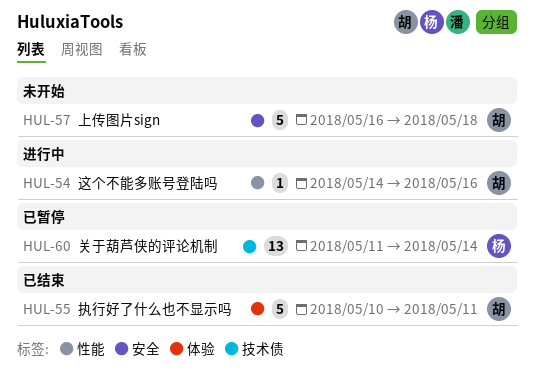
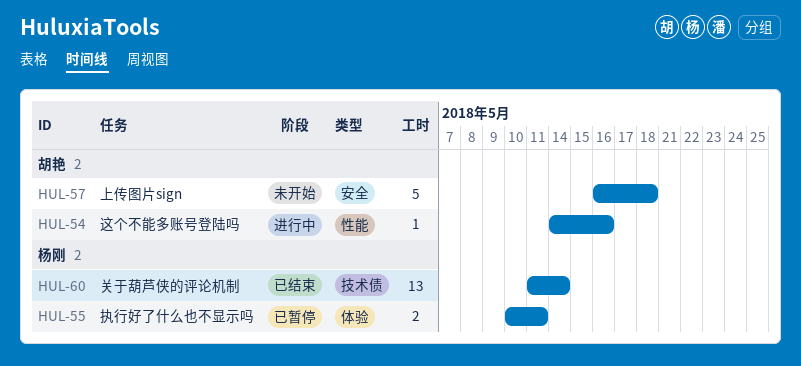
HUL-55, status: 已结束 -> 已暂停
HUL-55, owner: 胡艳 -> 杨刚
HUL-55, estimate: 5 -> 2
HUL-60, status: 已暂停 -> 已结束

